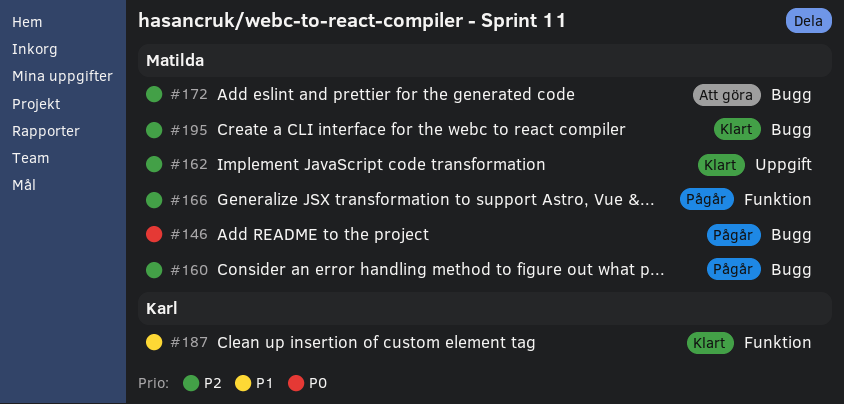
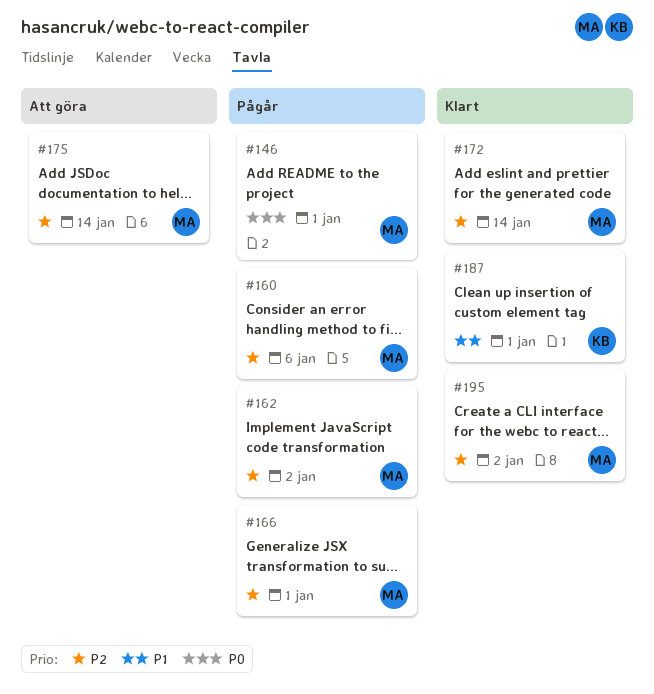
#162, status: Klart -> Pågår
#172, status: Att göra -> Klart
#175: none -> present

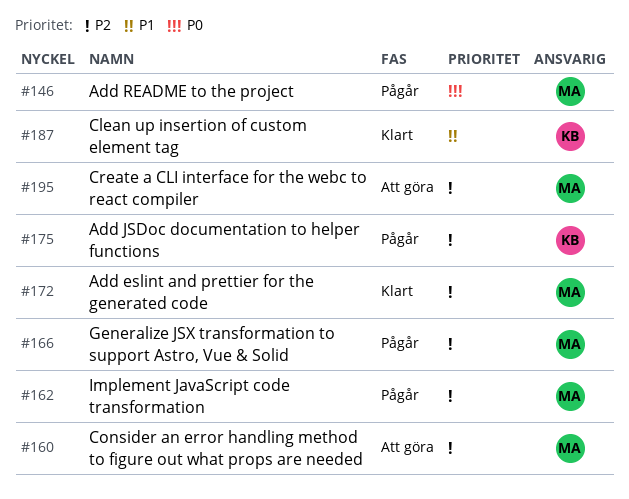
#160, status: Pågår -> Att göra
#175, status: Att göra -> Pågår
#175, owner: MA -> KB
#195, status: Klart -> Att göra

